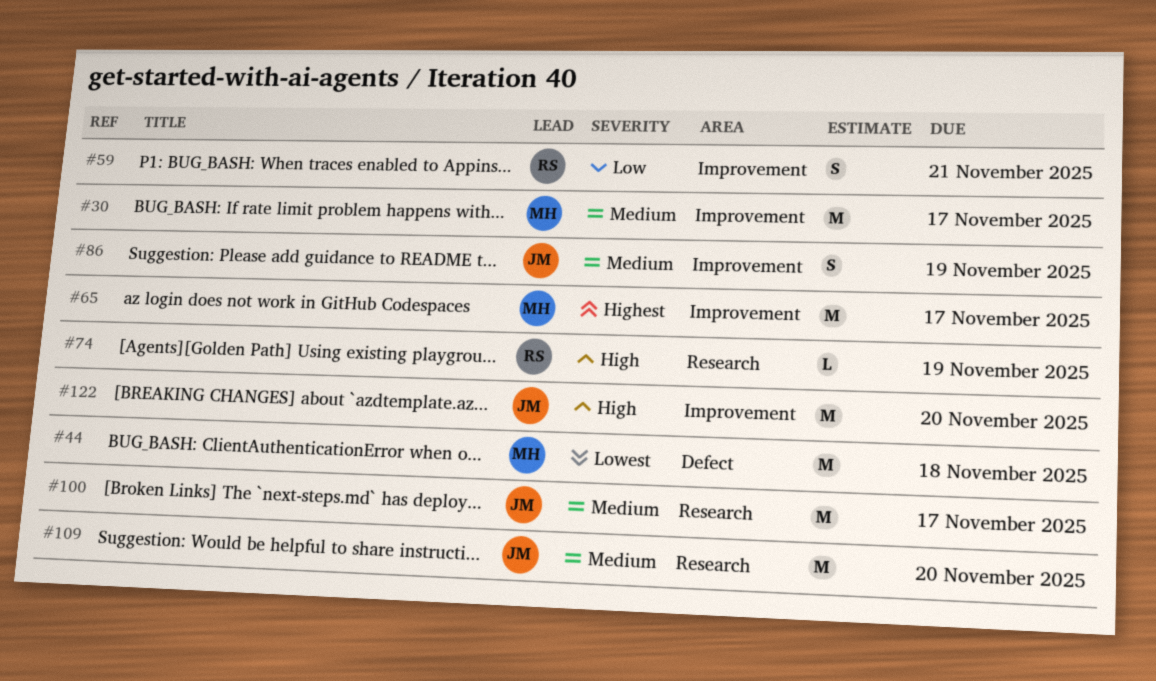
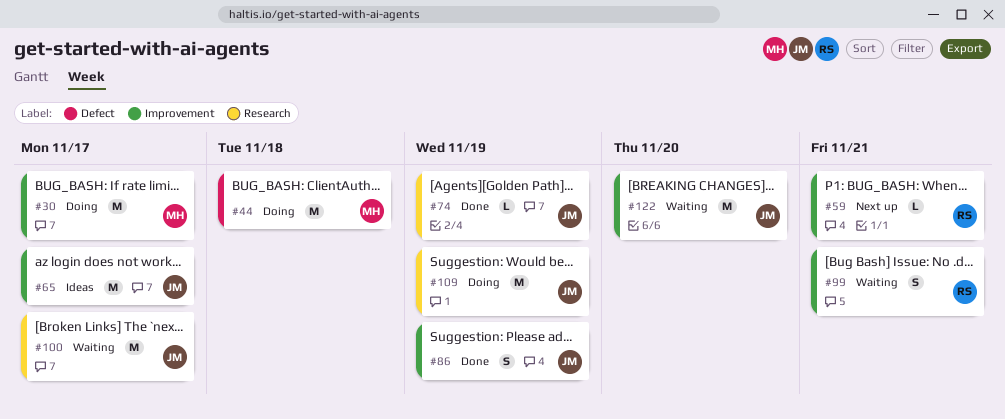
#59, estimate: S -> L
#65, owner: MH -> JM
#74, owner: RS -> JM
#99: none -> present
#109, due: Nov 20 -> Nov 19

